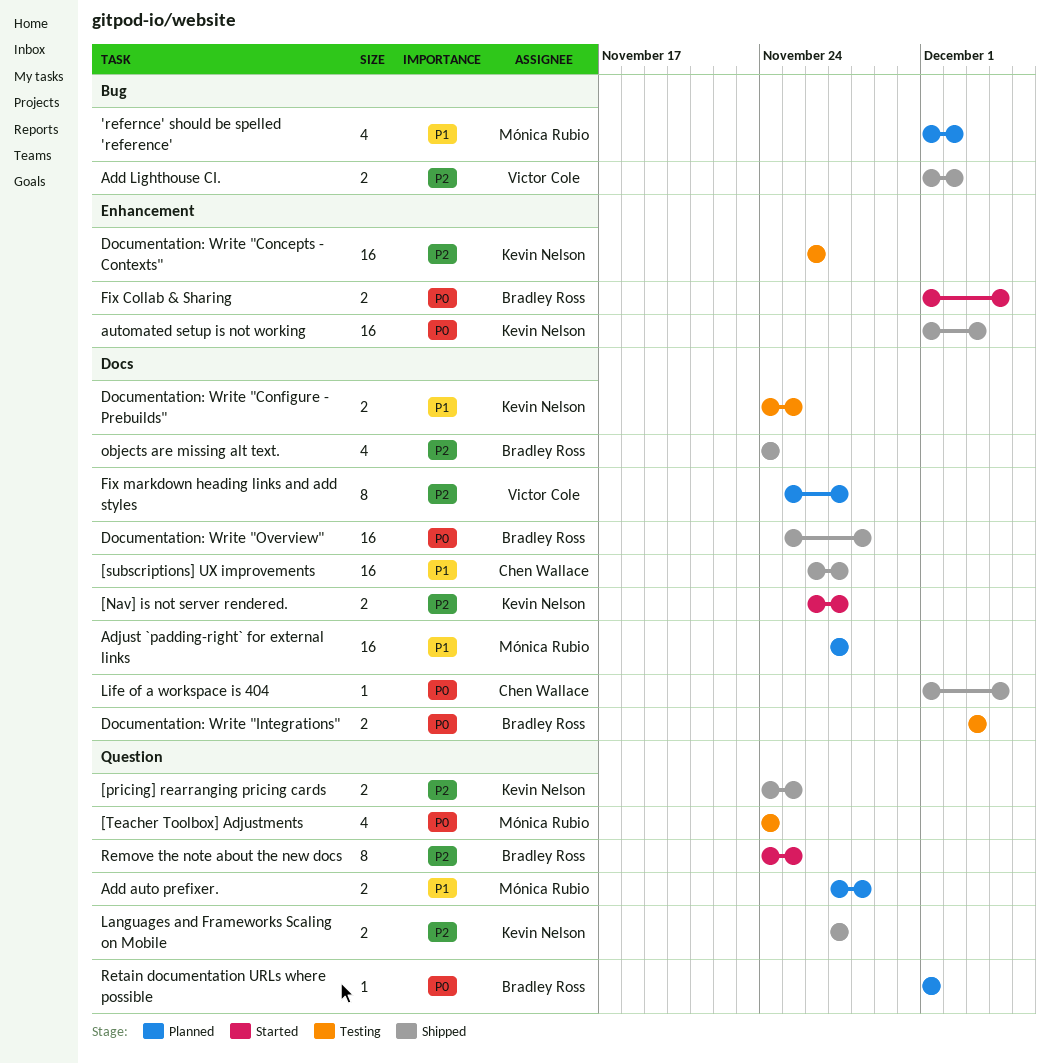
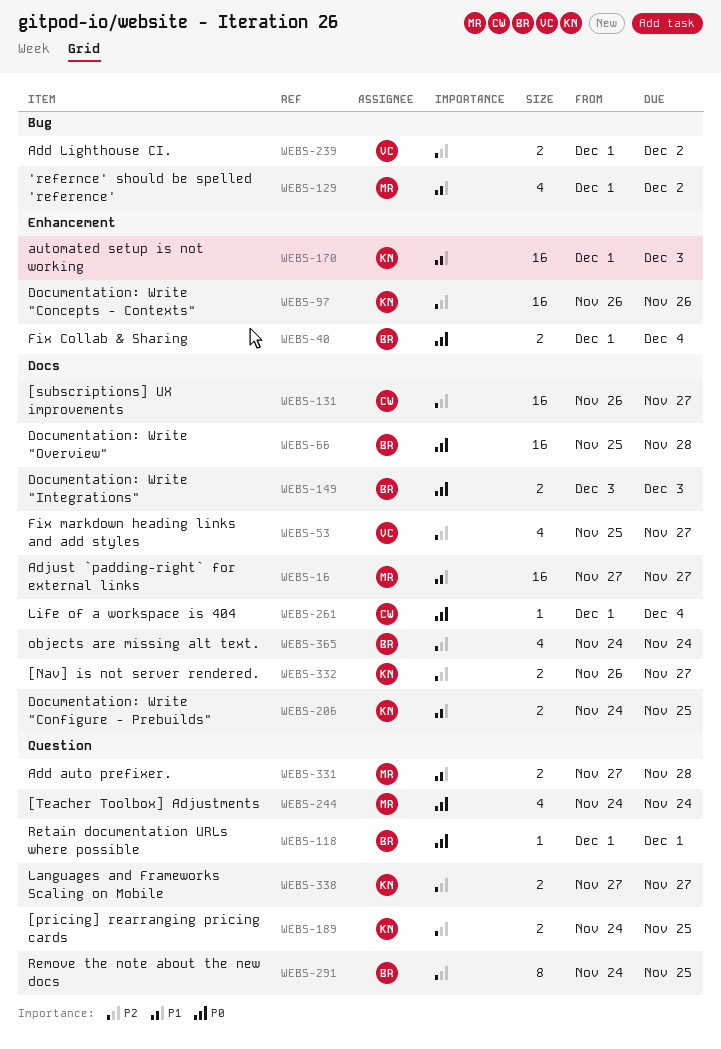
[subscriptions] UX improvements, priority: P1 -> P2
automated setup is not working, priority: P0 -> P1
Fix markdown heading links and add styles, estimate: 8 -> 4

